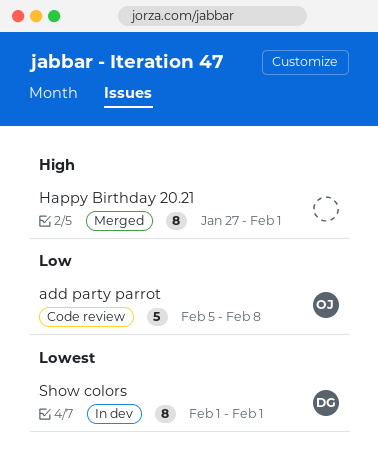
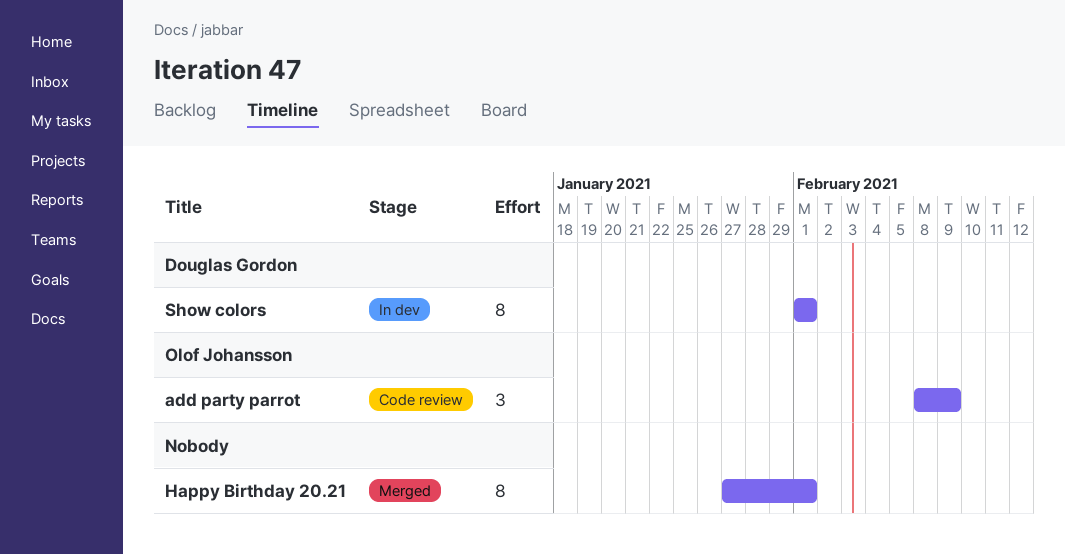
add party parrot, estimate: 5 -> 3
add party parrot, start: Feb 5 -> Feb 8
add party parrot, due: Feb 8 -> Feb 9

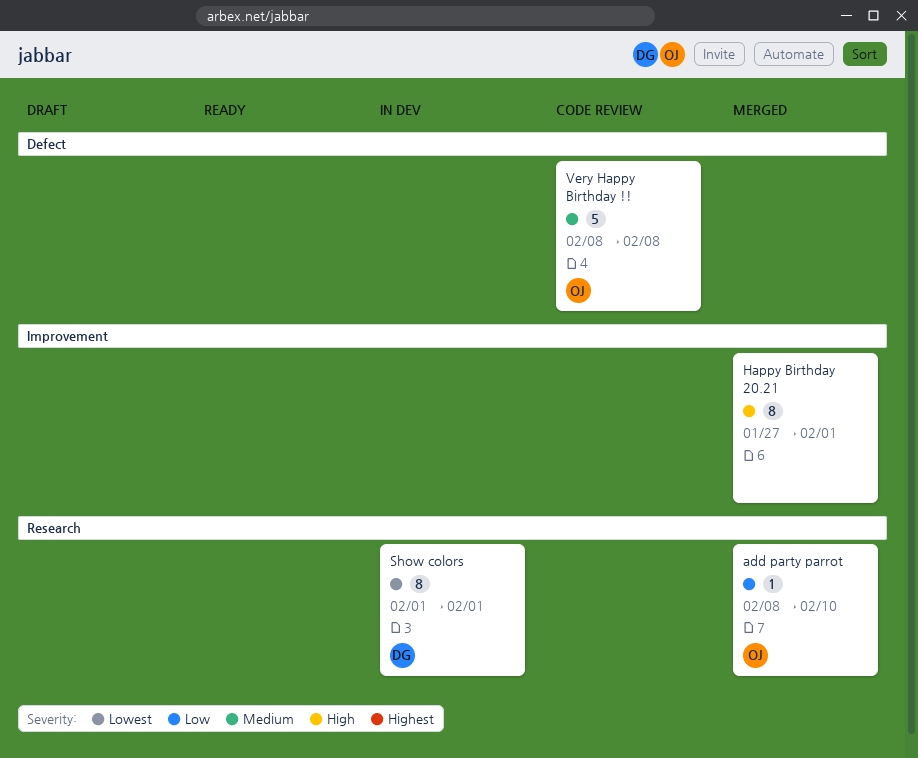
add party parrot, status: Code review -> Merged
add party parrot, estimate: 3 -> 1
add party parrot, due: Feb 9 -> Feb 10
Very Happy Birthday !!: none -> present

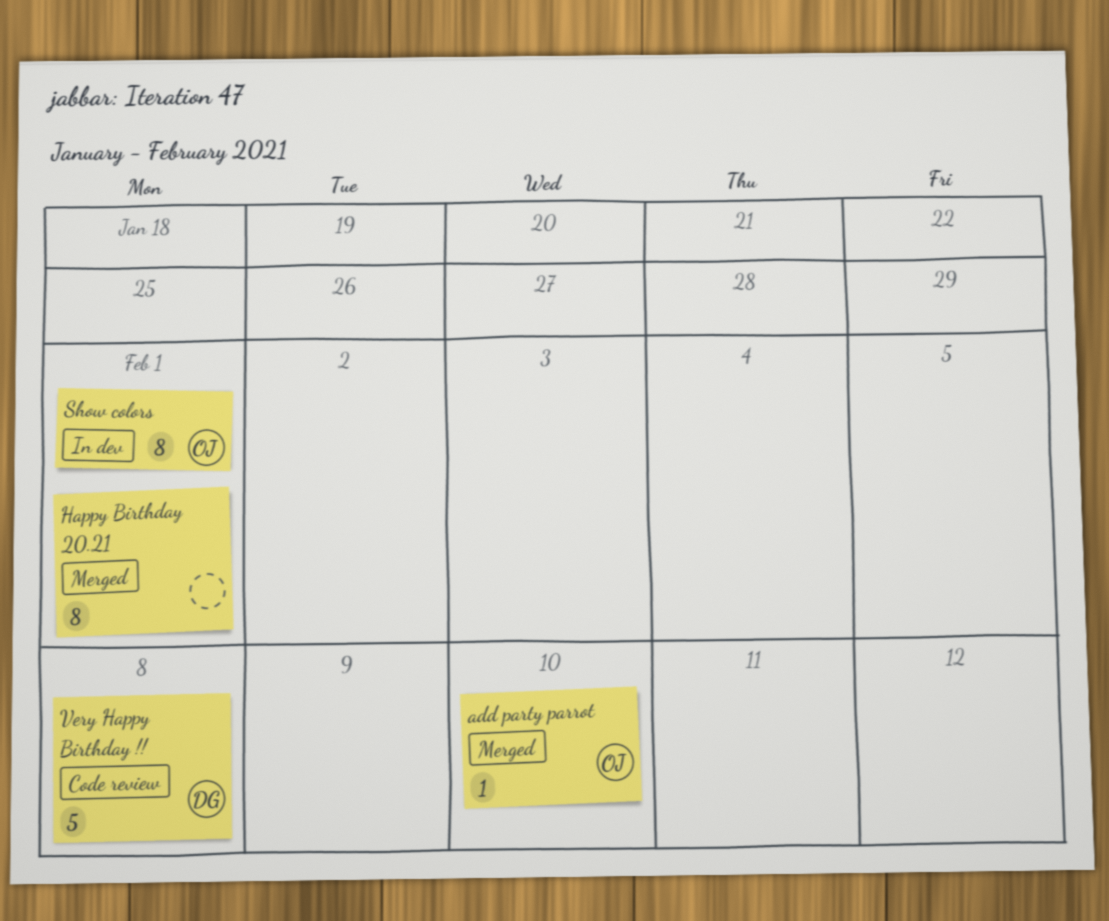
Show colors, owner: DG -> OJ
Very Happy Birthday !!, owner: OJ -> DG

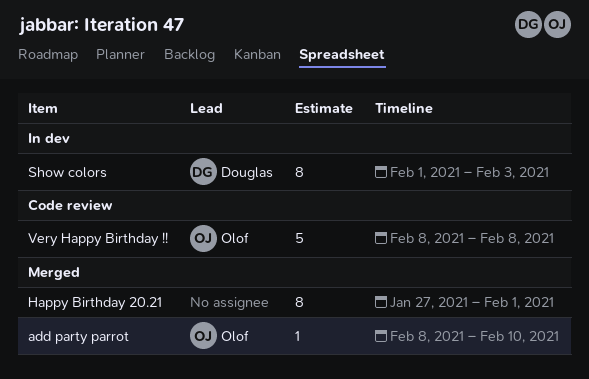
Show colors, owner: Olof -> Douglas
Show colors, due: Feb 1 -> Feb 3
Very Happy Birthday !!, owner: Douglas -> Olof

